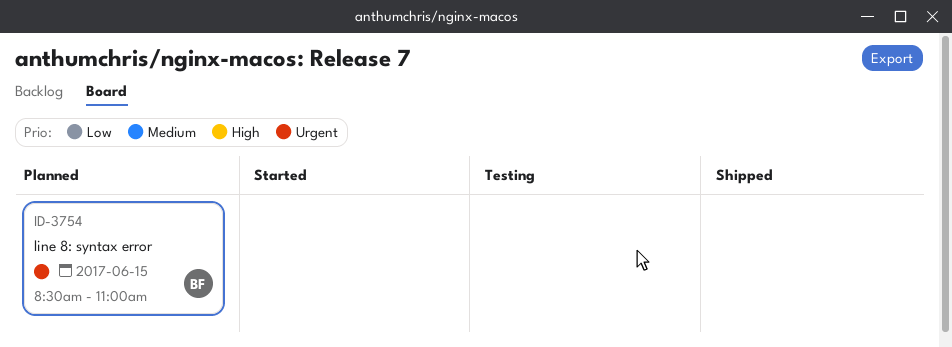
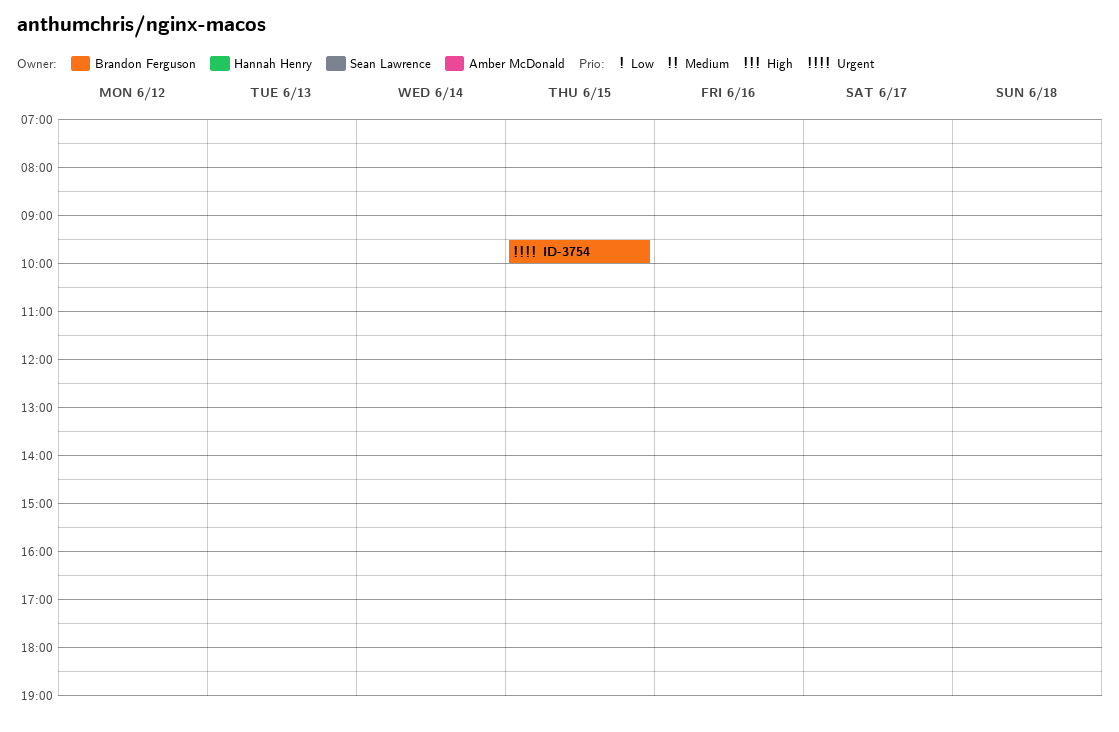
ID-3754, begins: 08:30 -> 09:30
ID-3754, ends: 11:00 -> 10:00

